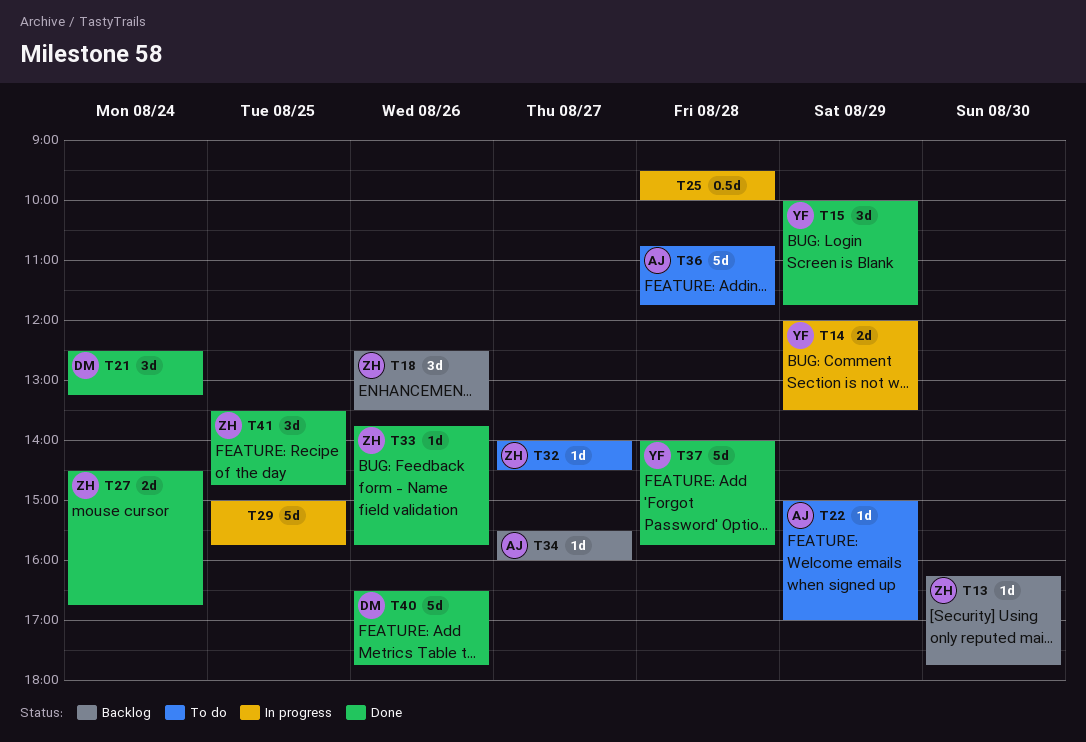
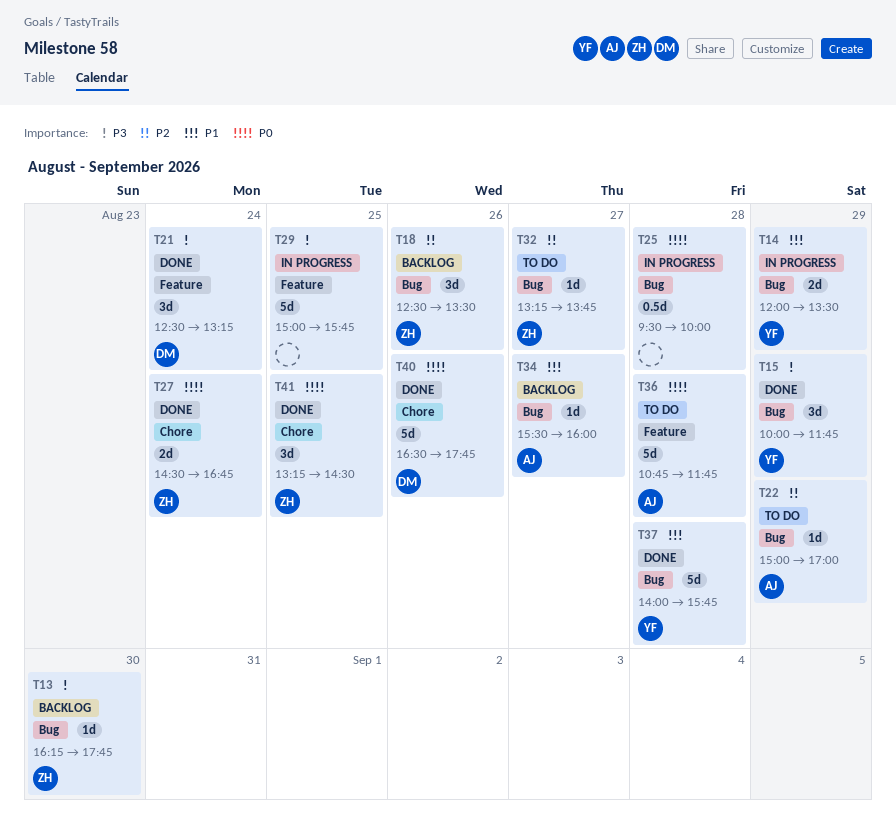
T32, begins: 14:00 -> 13:15
T32, ends: 14:30 -> 13:45
T33: present -> none
T41, begins: 13:30 -> 13:15
T41, ends: 14:45 -> 14:30

